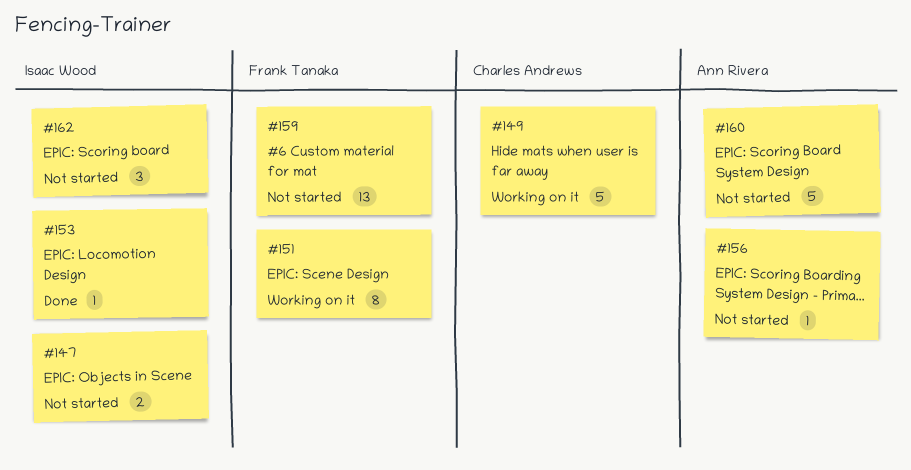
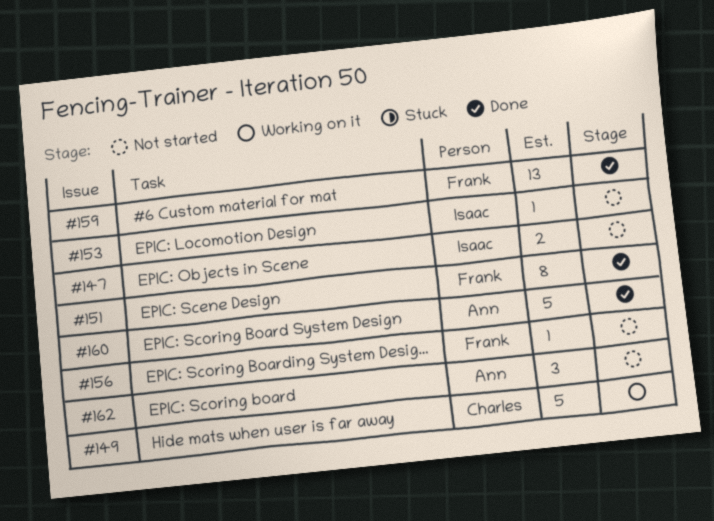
#151, status: Working on it -> Done
#153, status: Done -> Not started
#156, owner: Ann Rivera -> Frank Tanaka
#159, status: Not started -> Done
#160, status: Not started -> Done
#162, owner: Isaac Wood -> Ann Rivera

